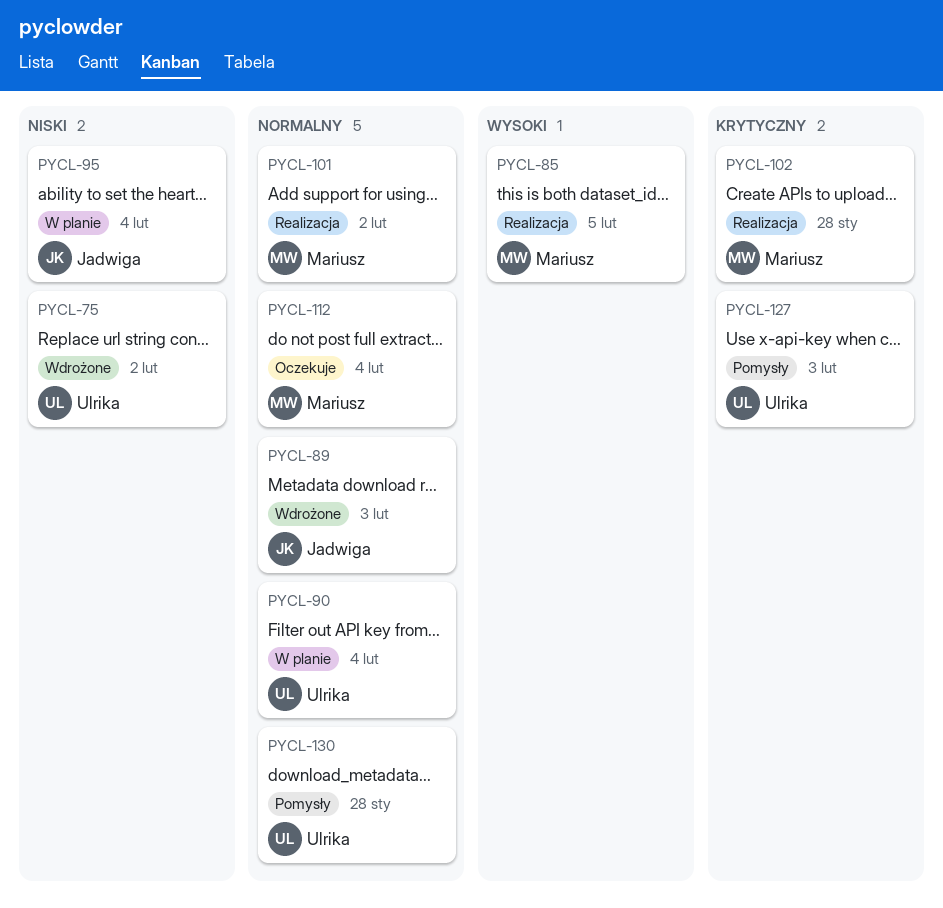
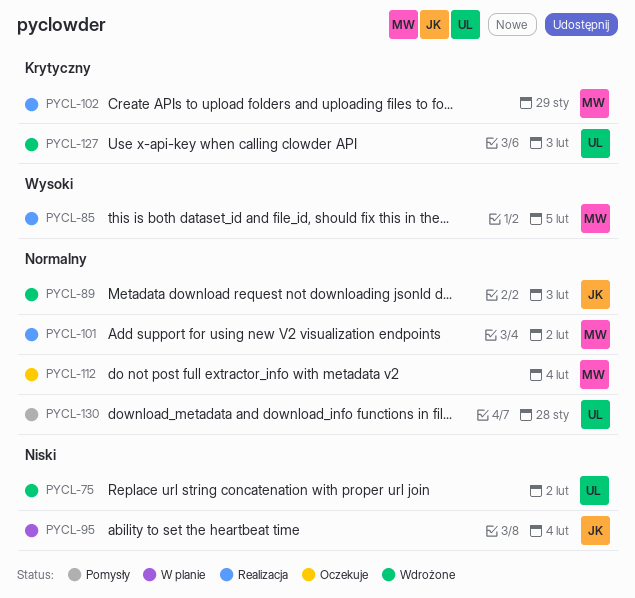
PYCL-90: present -> none
PYCL-102, due: Jan 28 -> Jan 29
PYCL-127, status: Pomysły -> Wdrożone

